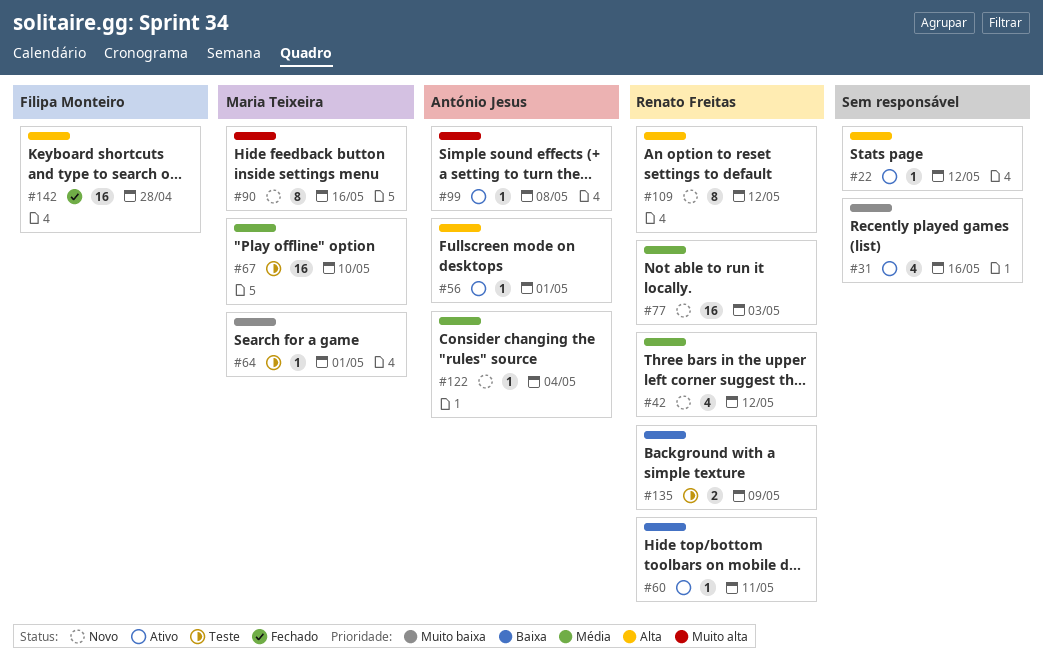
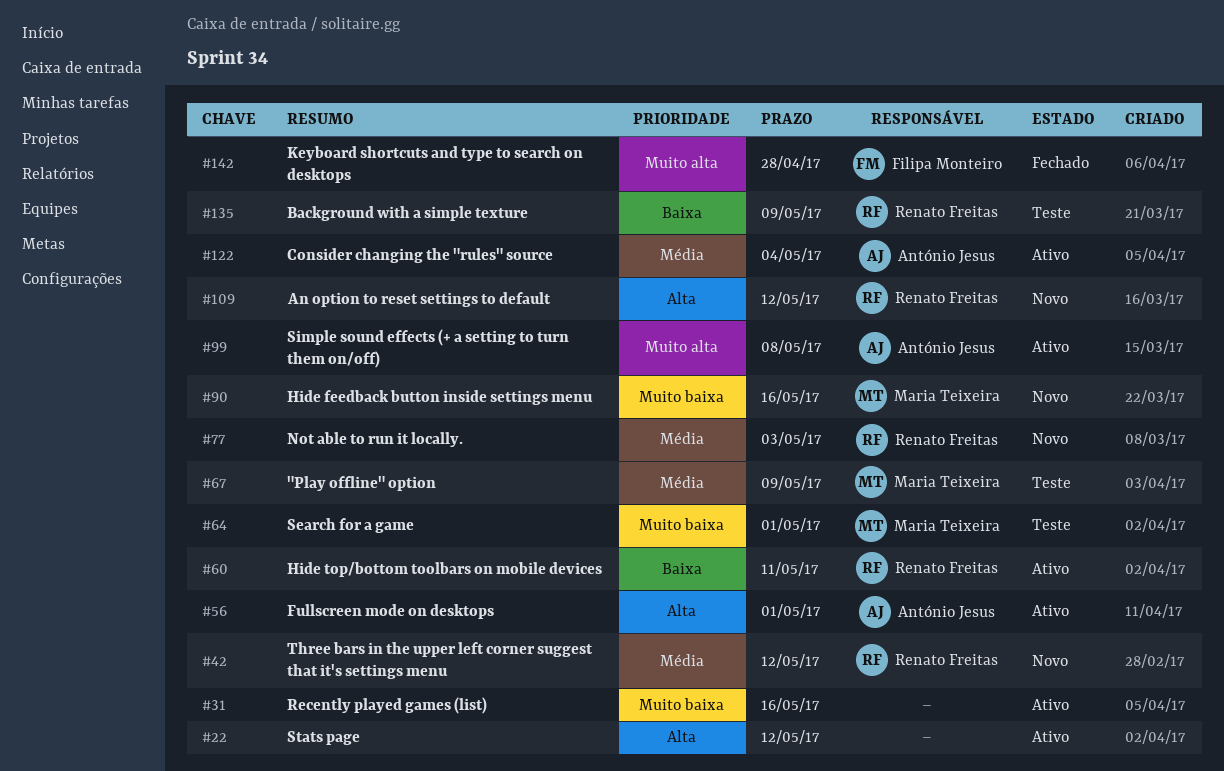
#67, due: May 10 -> May 9
#90, priority: Muito alta -> Muito baixa
#122, status: Novo -> Ativo
#142, priority: Alta -> Muito alta

